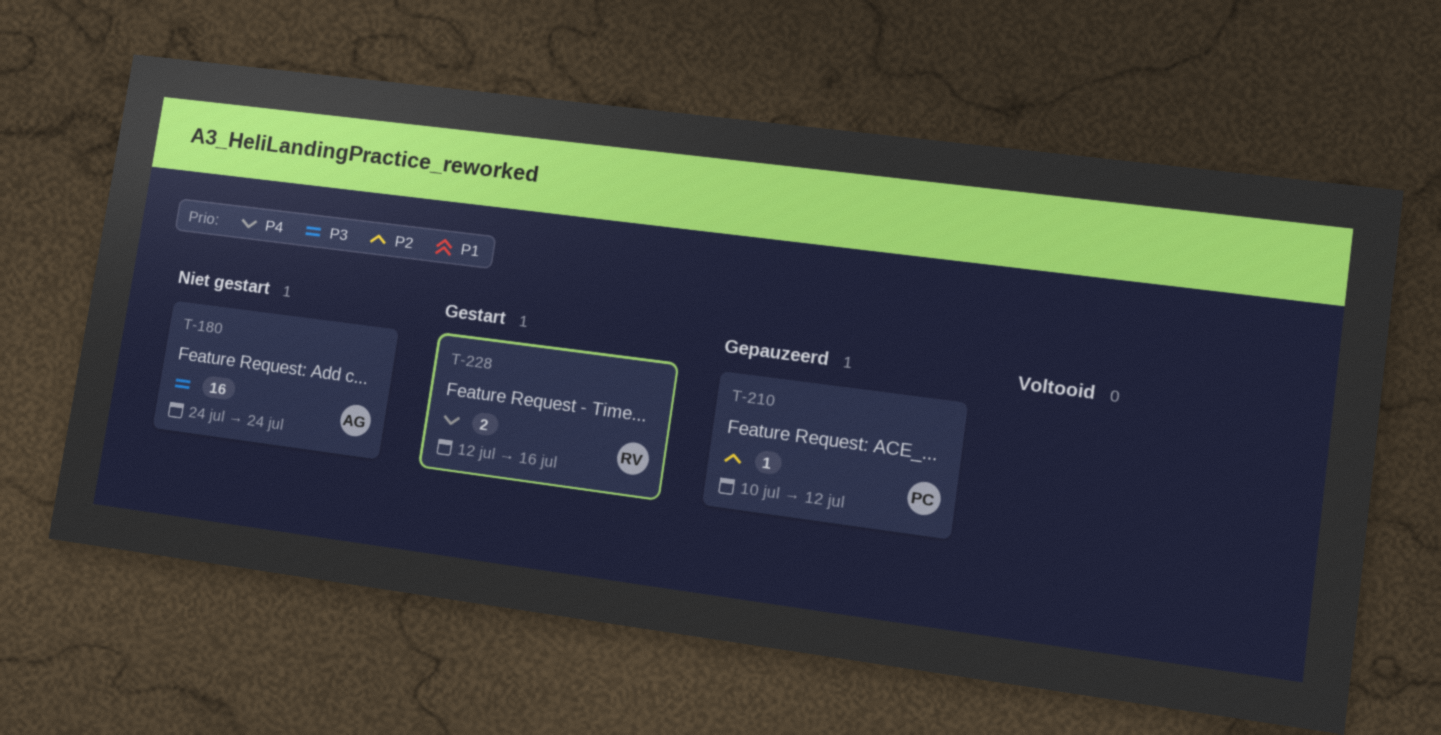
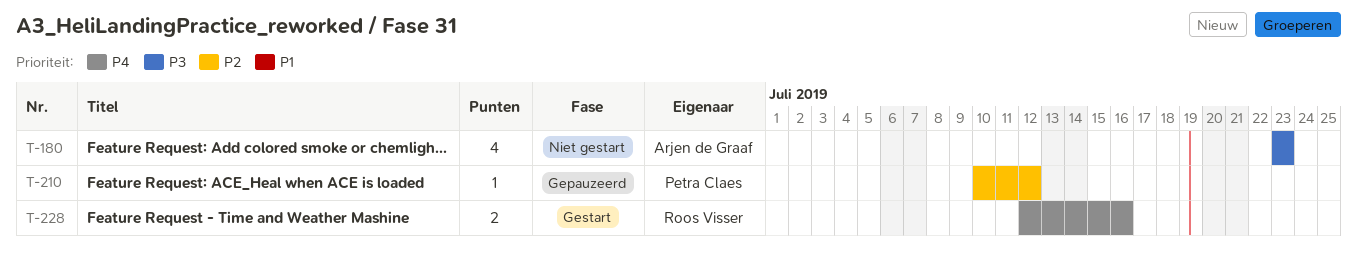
T-180, estimate: 16 -> 4
T-180, start: Jul 24 -> Jul 23
T-180, due: Jul 24 -> Jul 23

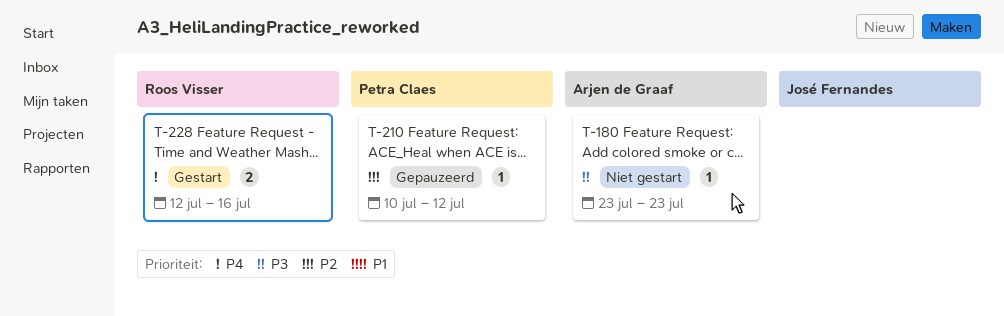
T-180, estimate: 4 -> 1

